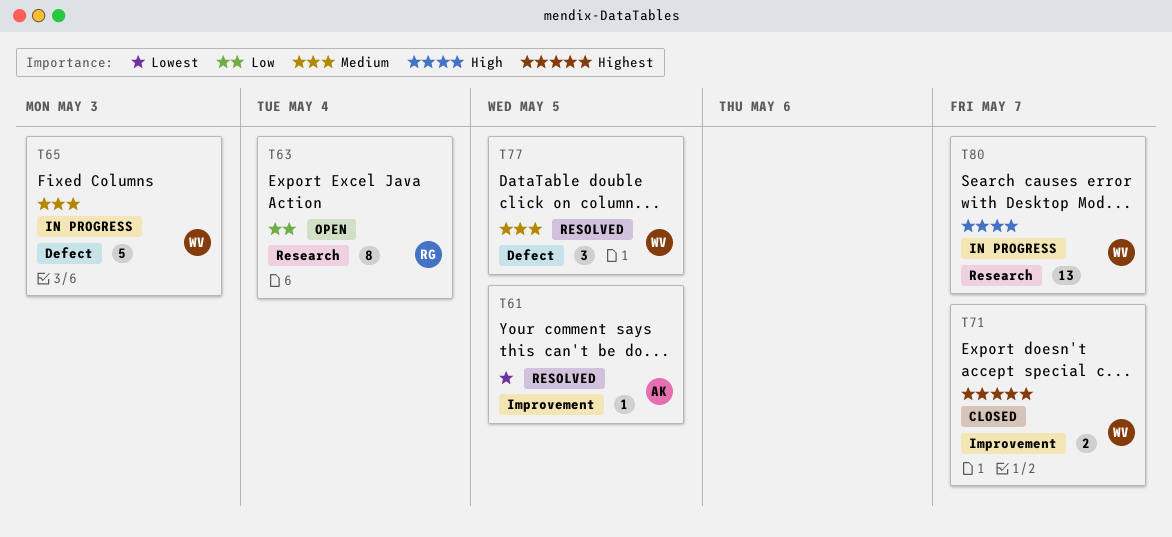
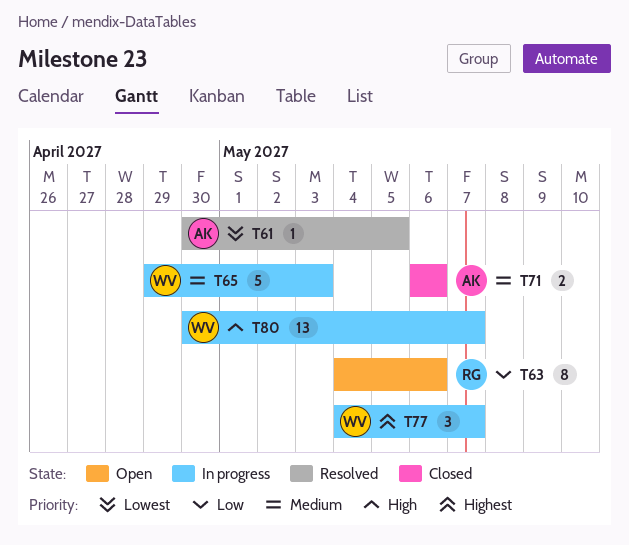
T63, due: May 4 -> May 6
T71, owner: WV -> AK
T71, priority: Highest -> Medium
T71, due: May 7 -> May 6
T77, status: Resolved -> In progress
T77, priority: Medium -> Highest
T77, due: May 5 -> May 7

